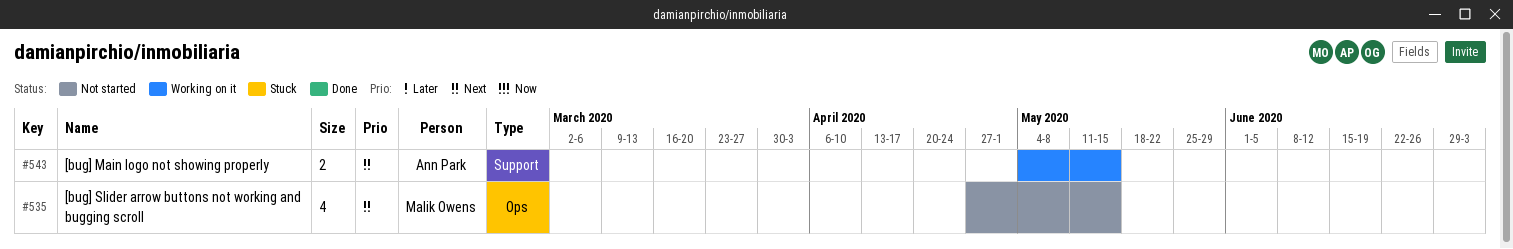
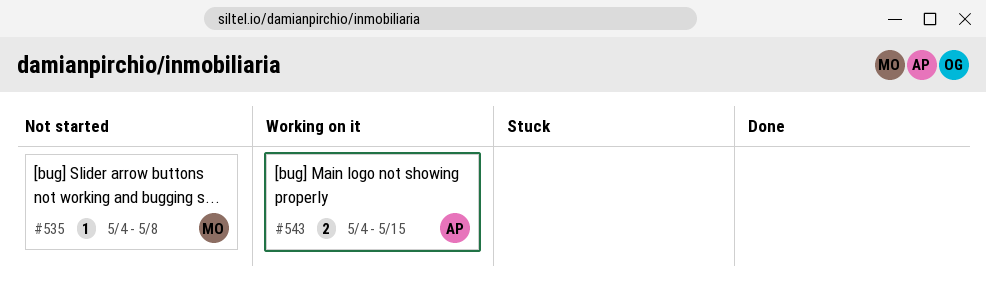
#535, estimate: 4 -> 1
#535, start: Apr 27 -> May 4
#535, due: May 15 -> May 8

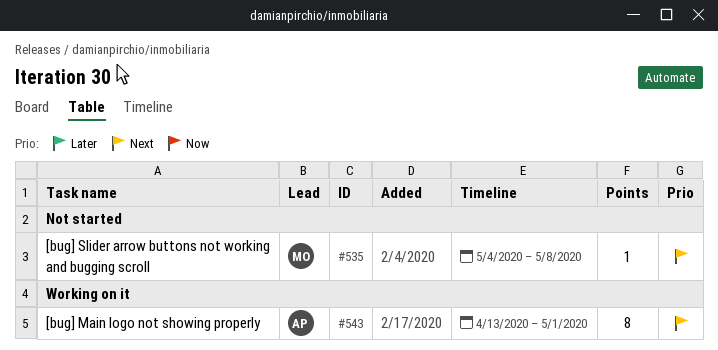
#543, estimate: 2 -> 8
#543, start: May 4 -> Apr 13
#543, due: May 15 -> May 1

